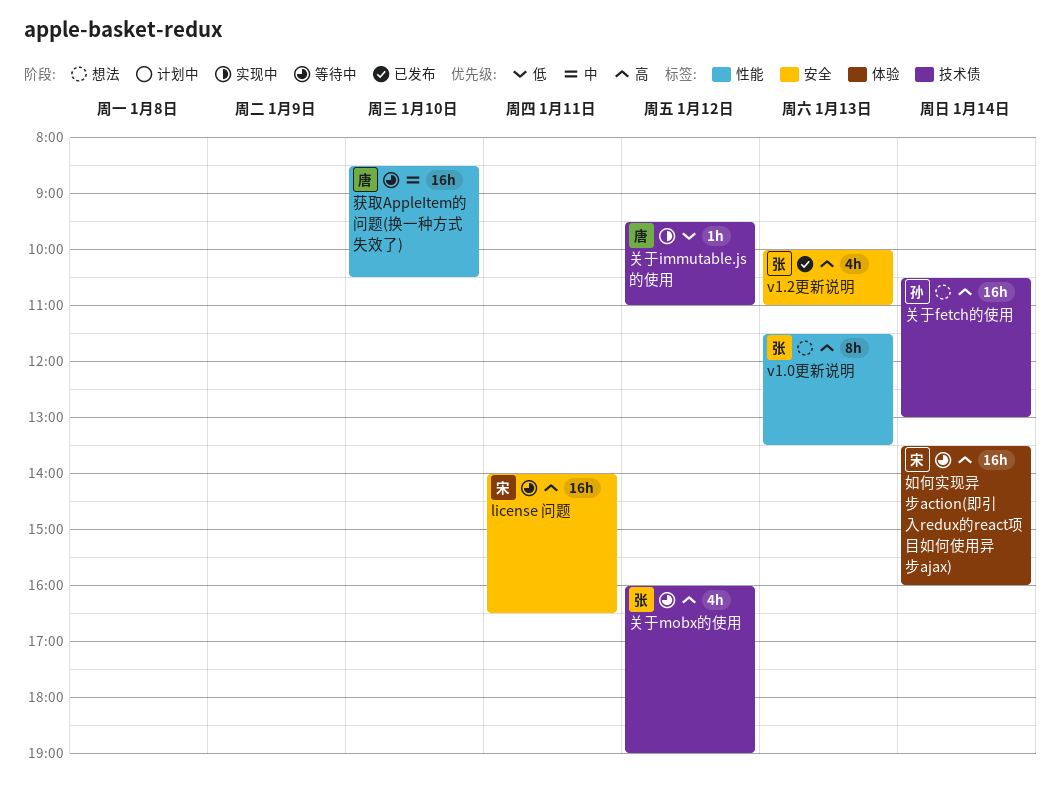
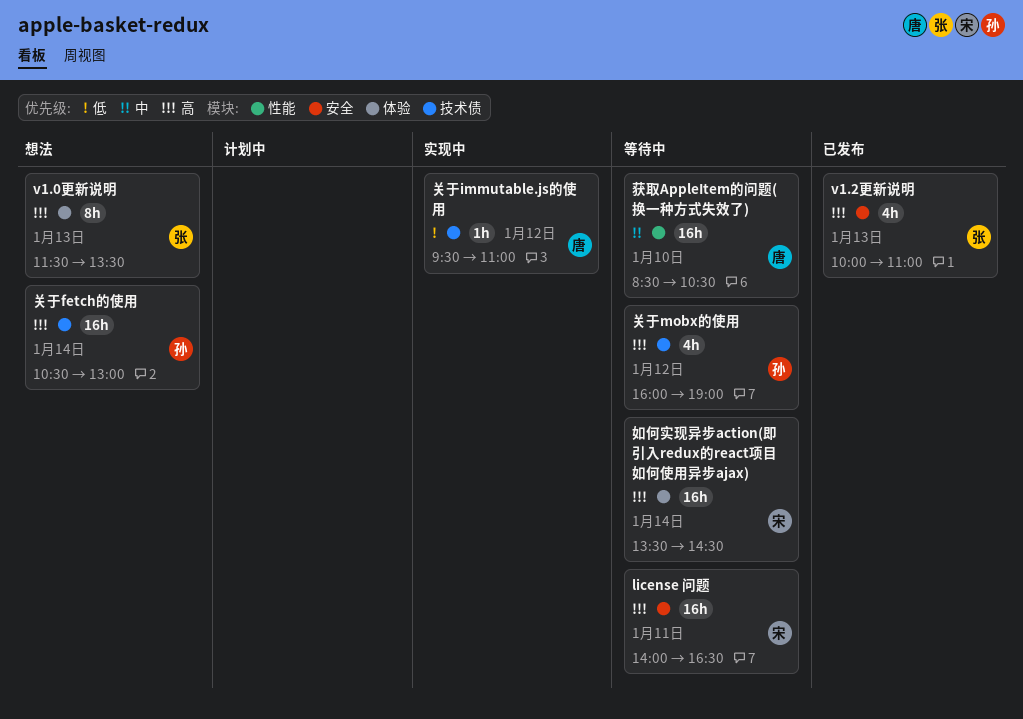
v1.0更新说明, label: 性能 -> 体验
关于mobx的使用, owner: 张 -> 孙
如何实现异步action(即引入redux的react项目如何使用异步ajax), ends: 16:00 -> 14:30

